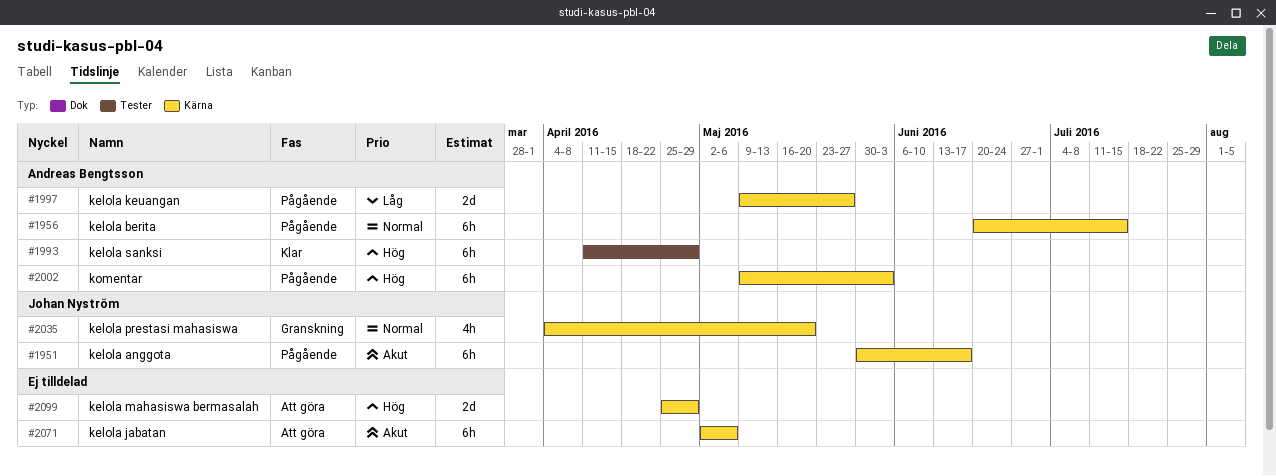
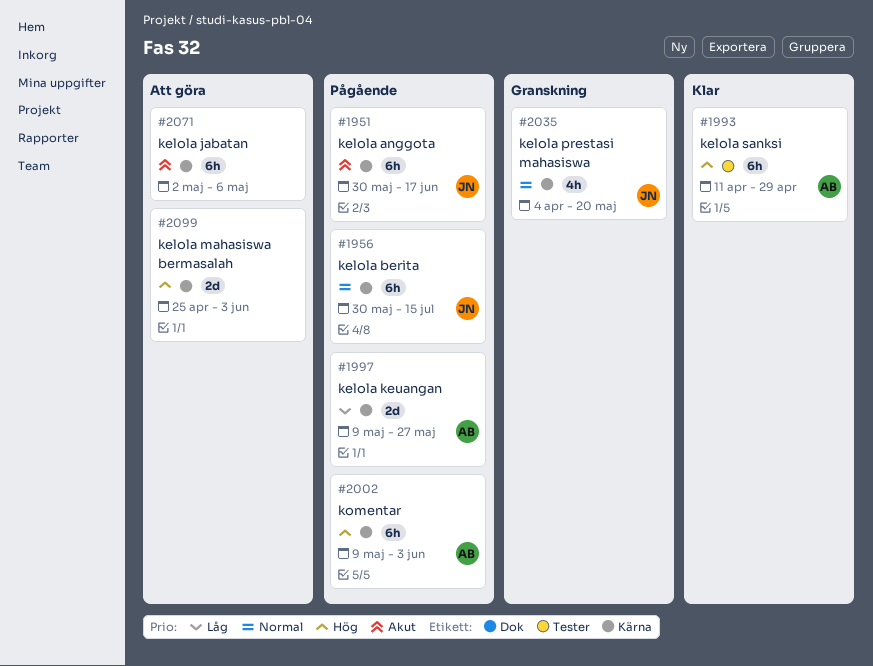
#1956, owner: Andreas Bengtsson -> Johan Nyström
#1956, start: Jun 20 -> May 30
#2099, due: Apr 29 -> Jun 3

